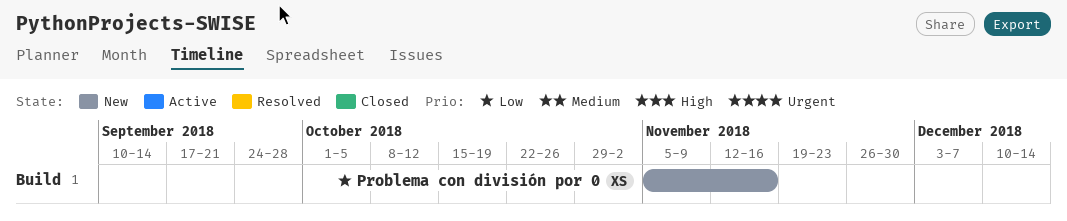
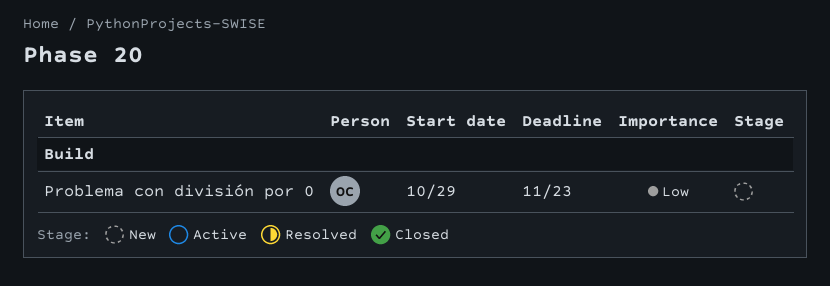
Problema con división por 0, start: Nov 5 -> Oct 29
Problema con división por 0, due: Nov 16 -> Nov 23

